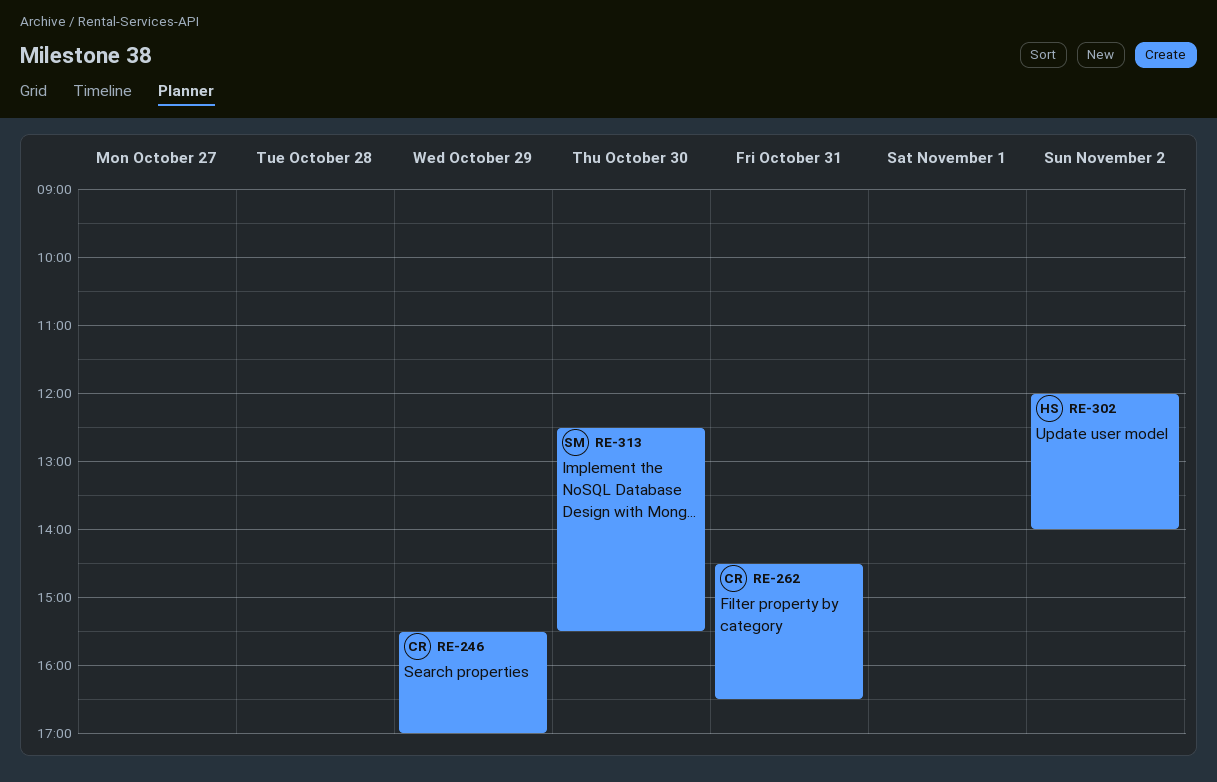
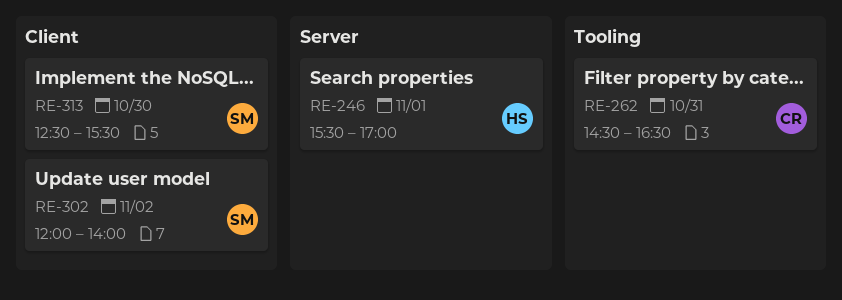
RE-246, owner: CR -> HS
RE-246, day: Oct 29 -> Nov 1
RE-302, owner: HS -> SM

